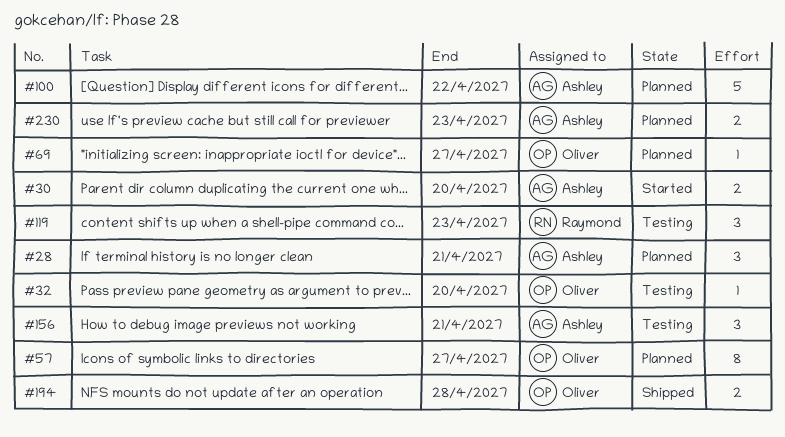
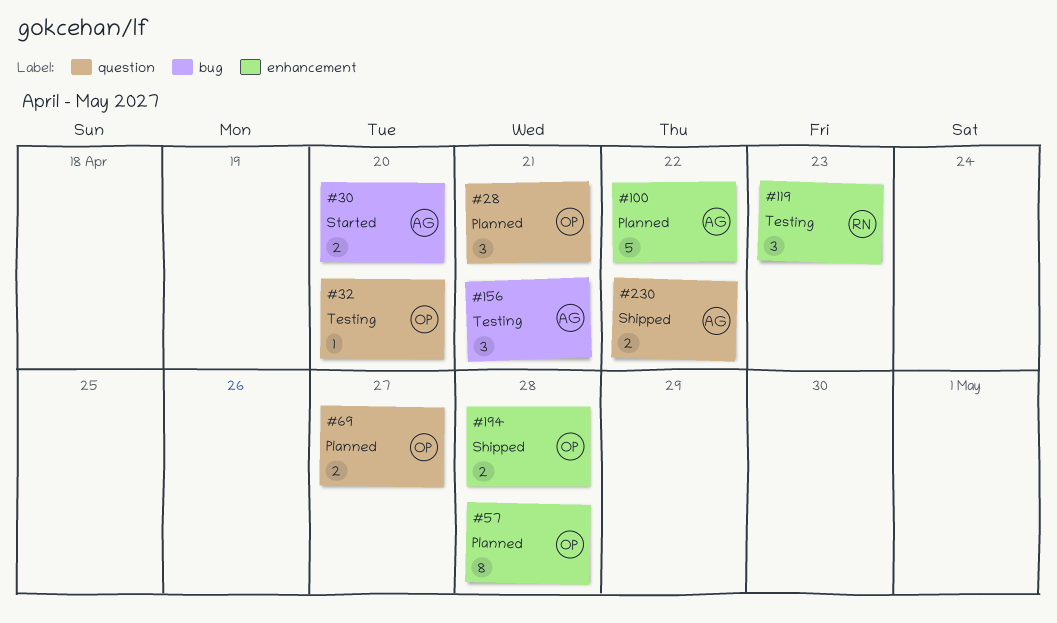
#28, owner: Ashley -> Oliver
#57, due: Apr 27 -> Apr 28
#69, estimate: 1 -> 2
#230, status: Planned -> Shipped
#230, due: Apr 23 -> Apr 22

